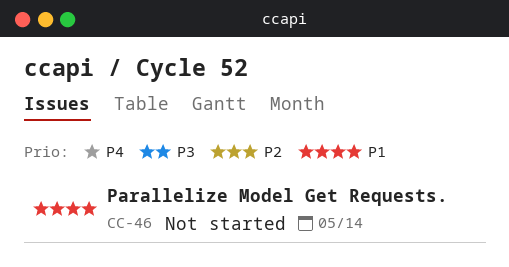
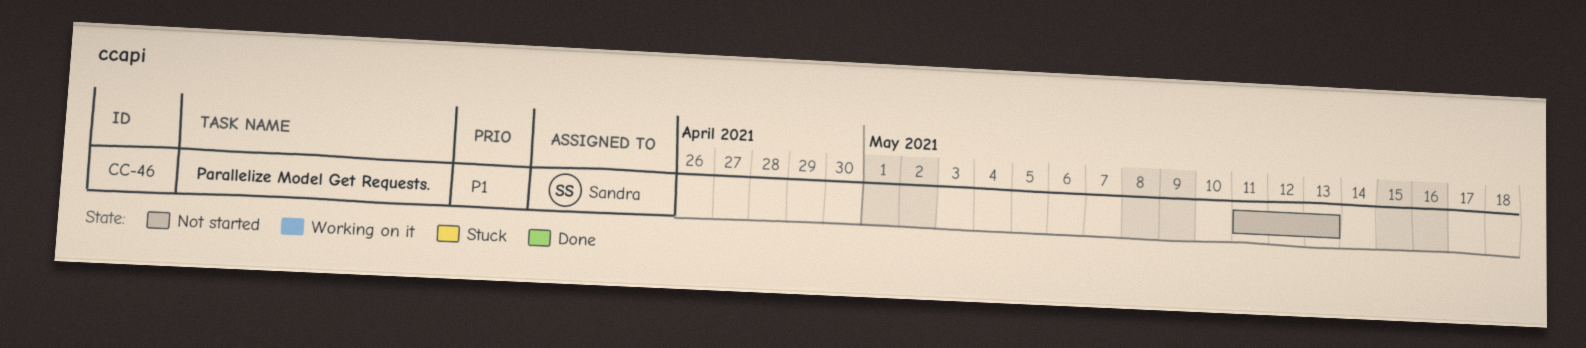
CC-46, due: May 14 -> May 13

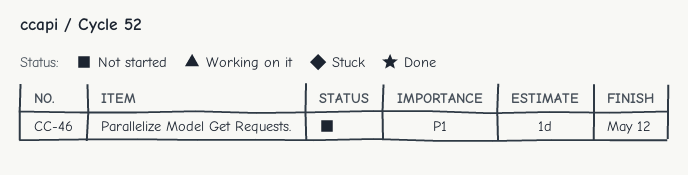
CC-46, due: May 13 -> May 12

